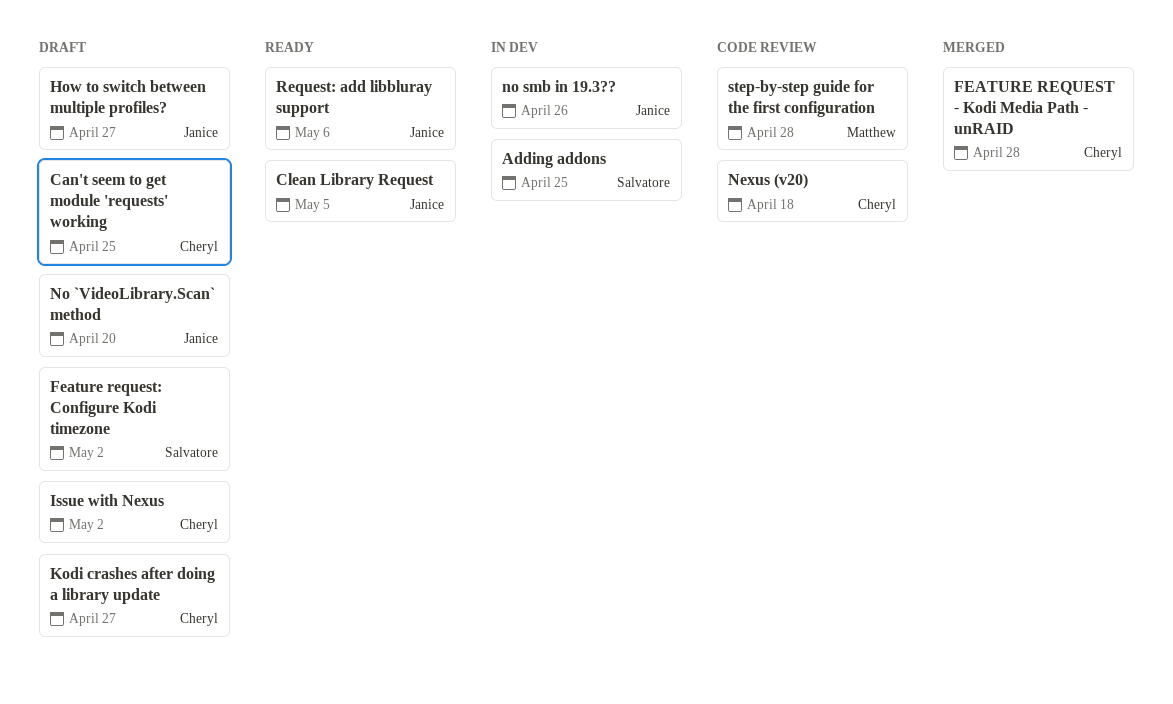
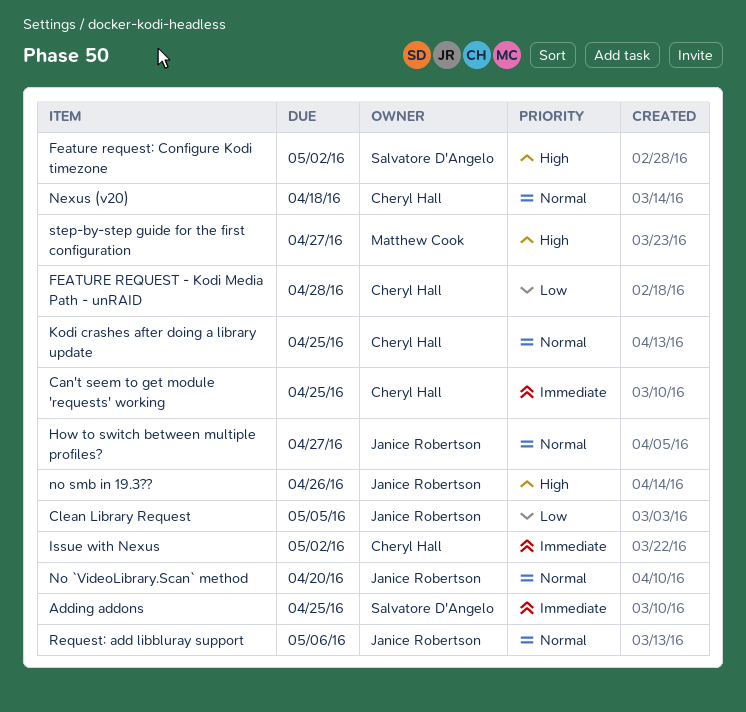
Kodi crashes after doing a library update, due: Apr 27 -> Apr 25
step-by-step guide for the first configuration, due: Apr 28 -> Apr 27

